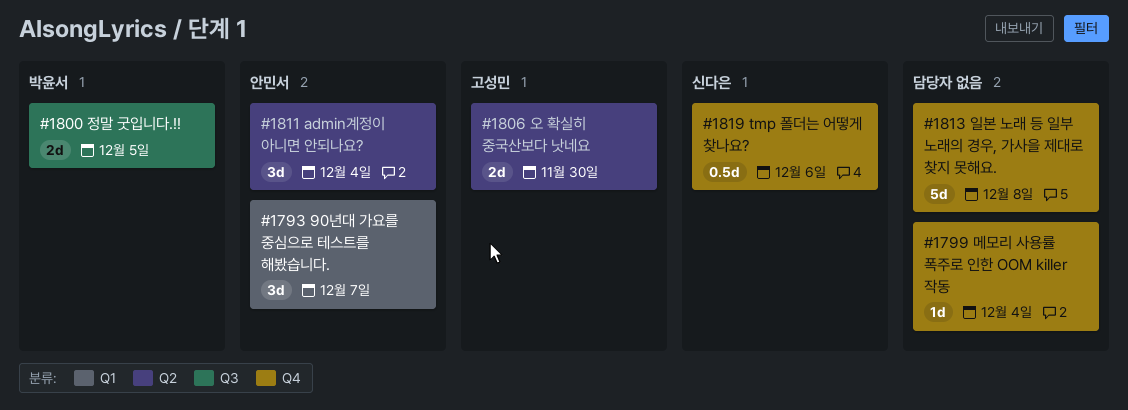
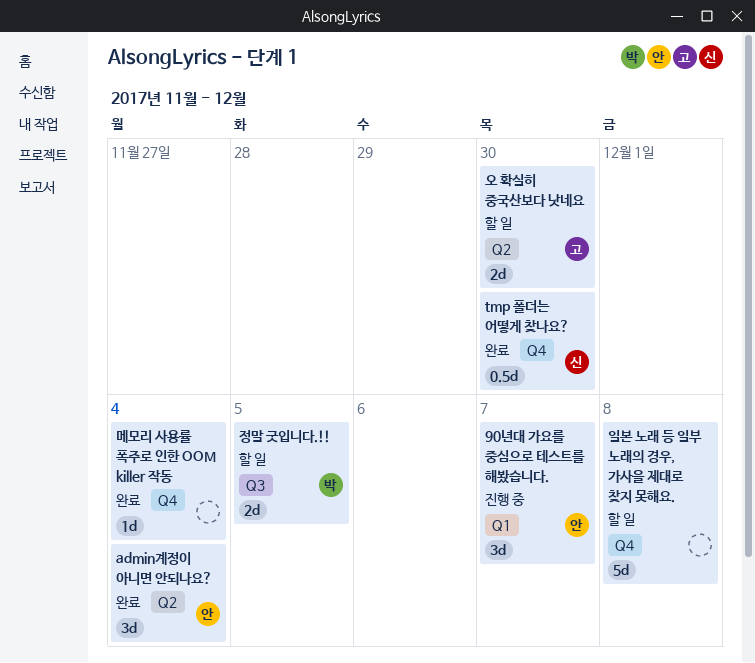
tmp 폴더는 어떻게 찾나요?, due: Dec 6 -> Nov 30

